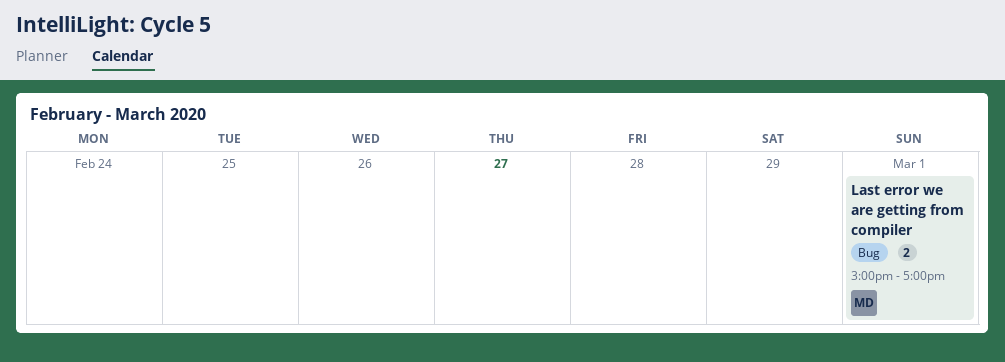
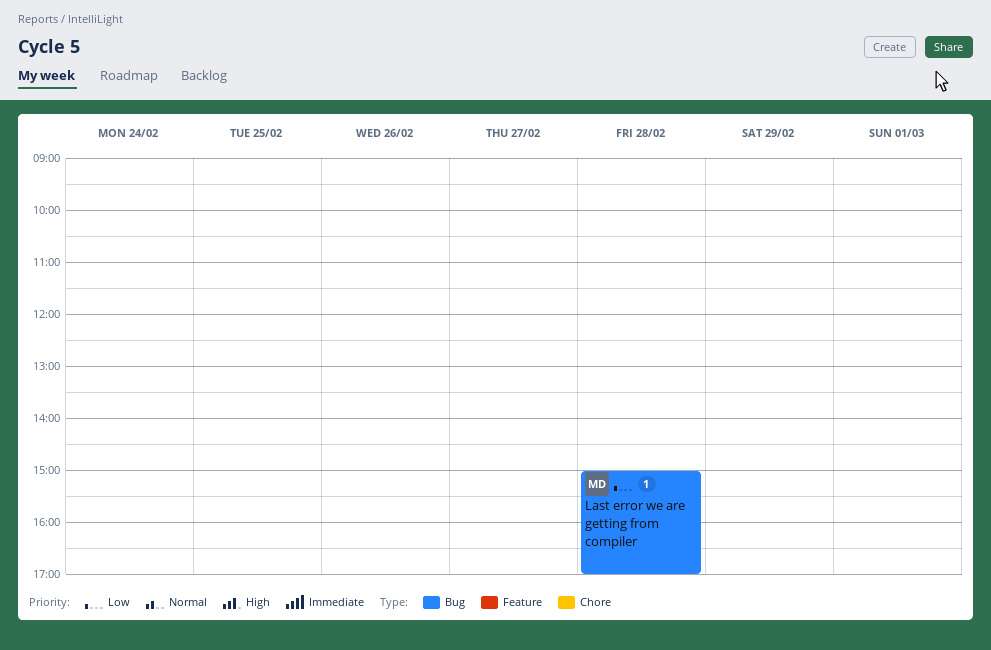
Last error we are getting from compiler, estimate: 2 -> 1
Last error we are getting from compiler, day: Mar 1 -> Feb 28

